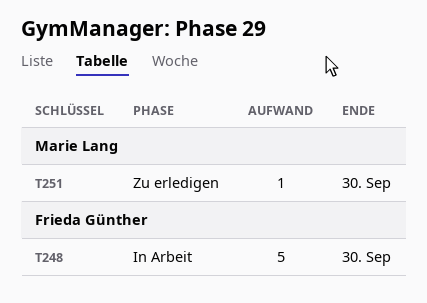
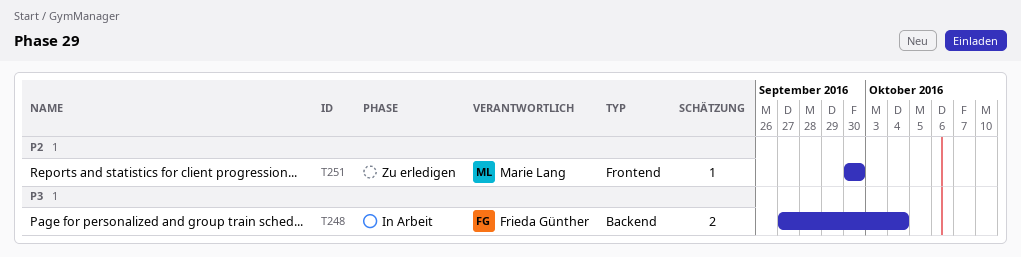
T248, estimate: 5 -> 2
T248, due: Sep 30 -> Oct 4

